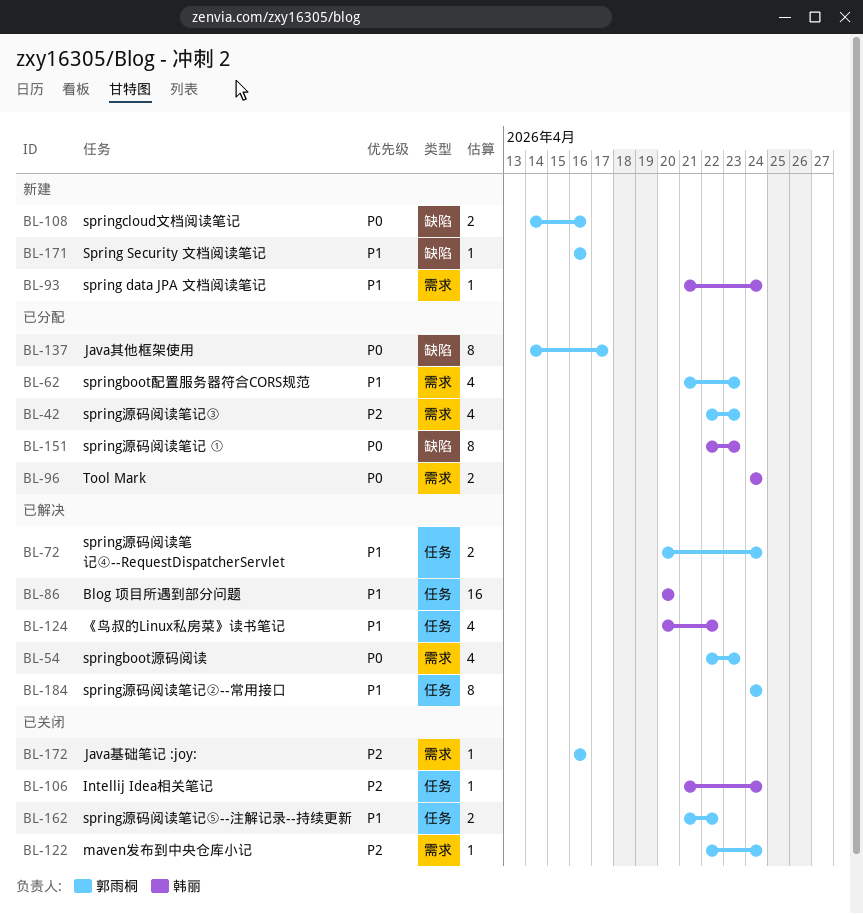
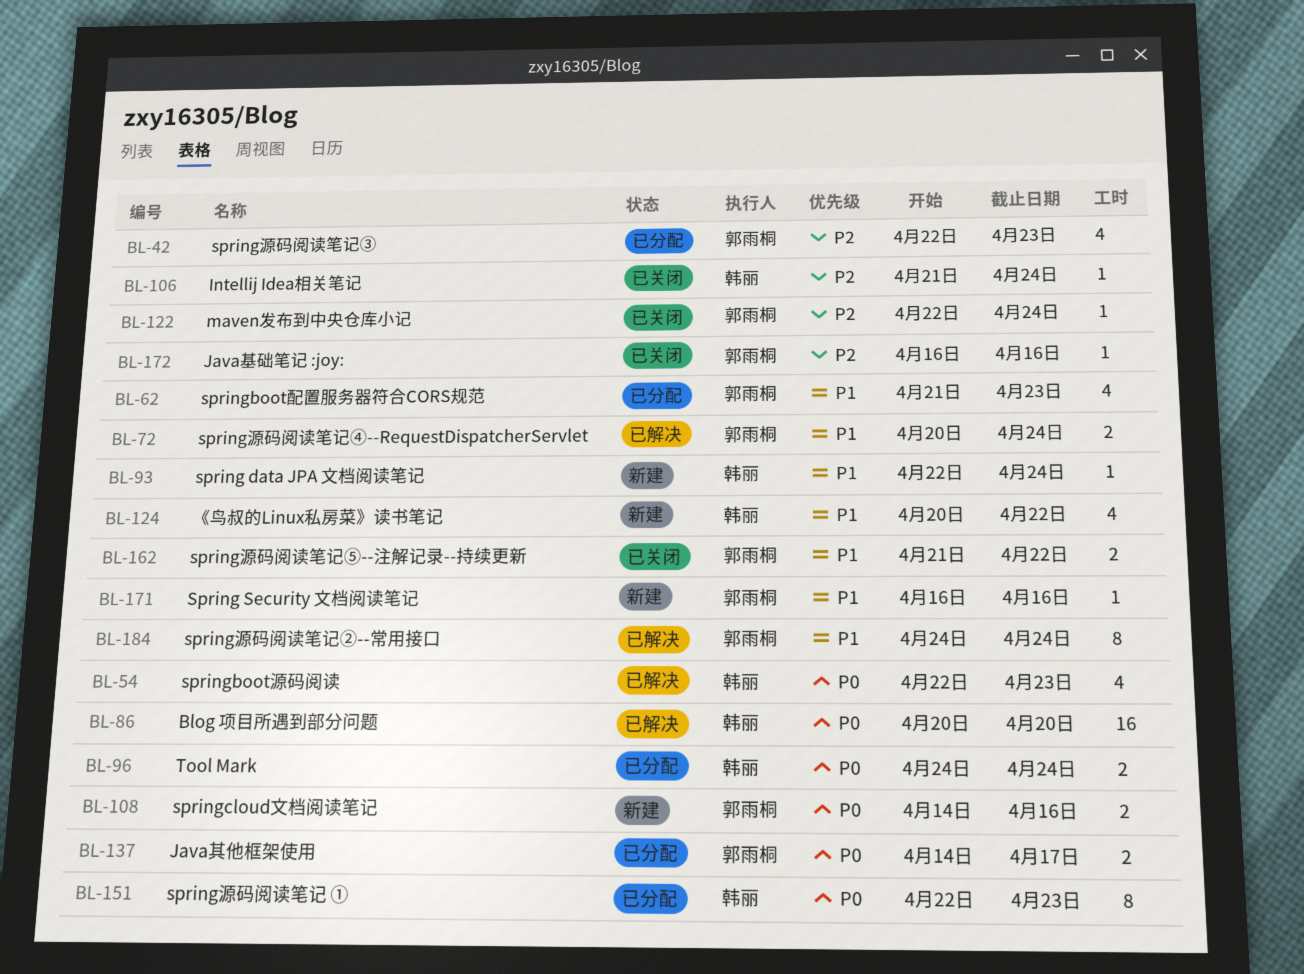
BL-54, owner: 郭雨桐 -> 韩丽
BL-86, priority: P1 -> P0
BL-93, start: Apr 21 -> Apr 22
BL-124, status: 已解决 -> 新建
BL-137, estimate: 8 -> 2

